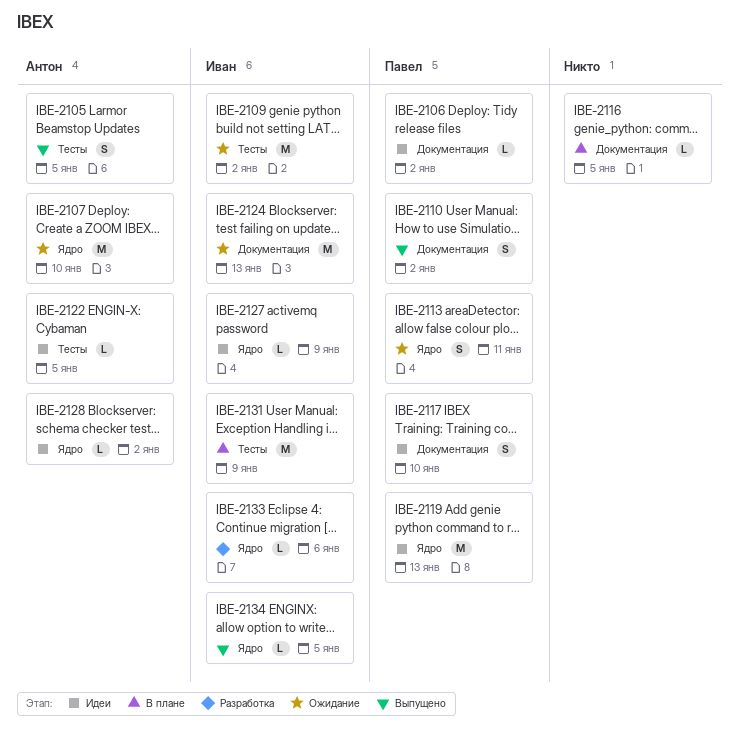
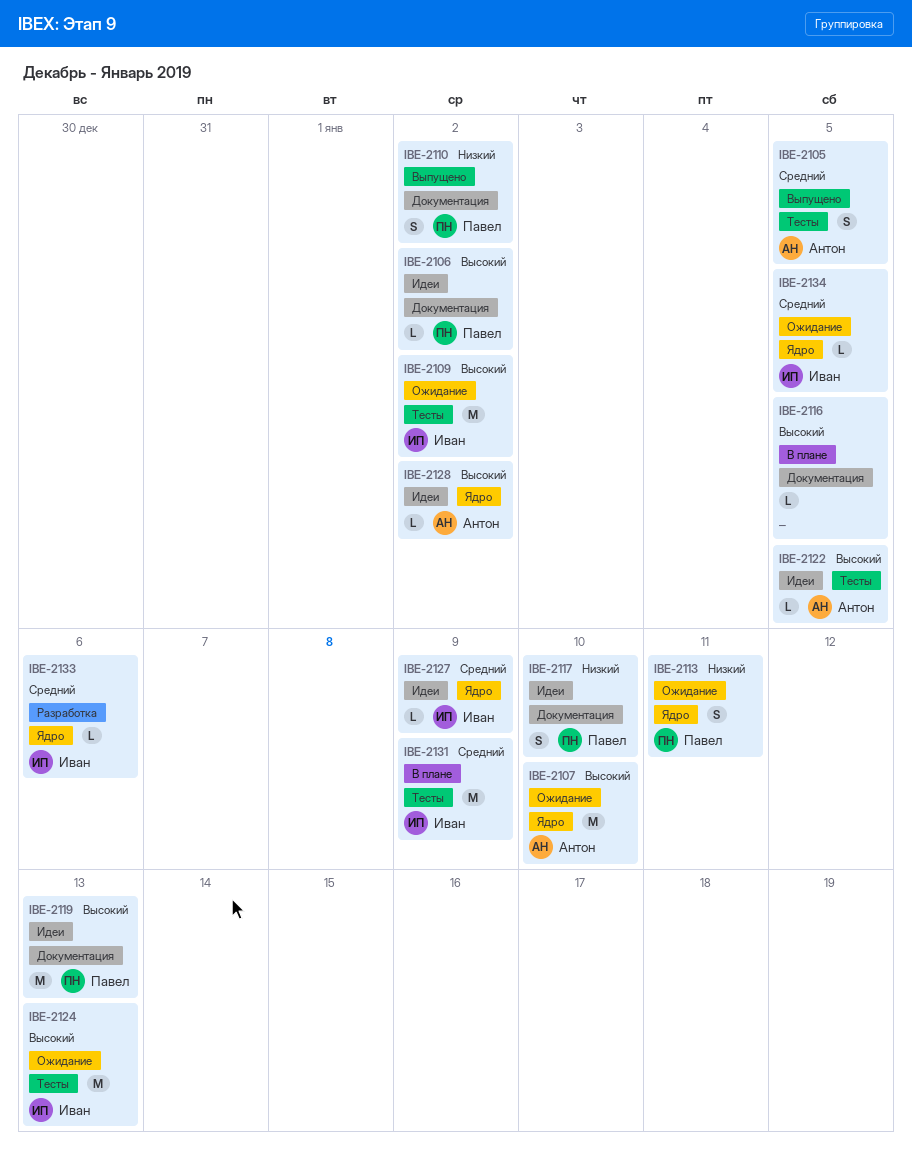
IBE-2119, label: Ядро -> Документация
IBE-2124, label: Документация -> Тесты
IBE-2134, status: Выпущено -> Ожидание

